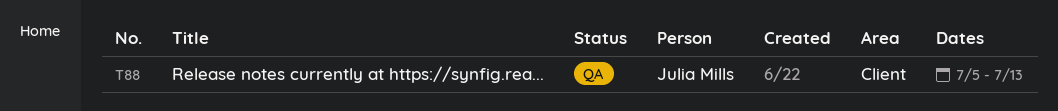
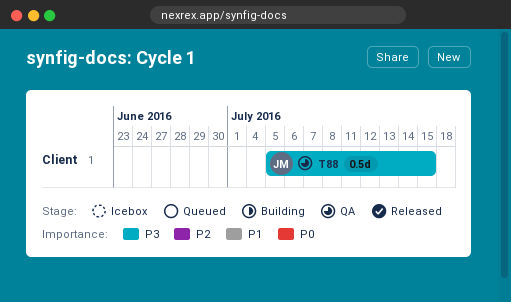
T88, due: Jul 13 -> Jul 15

